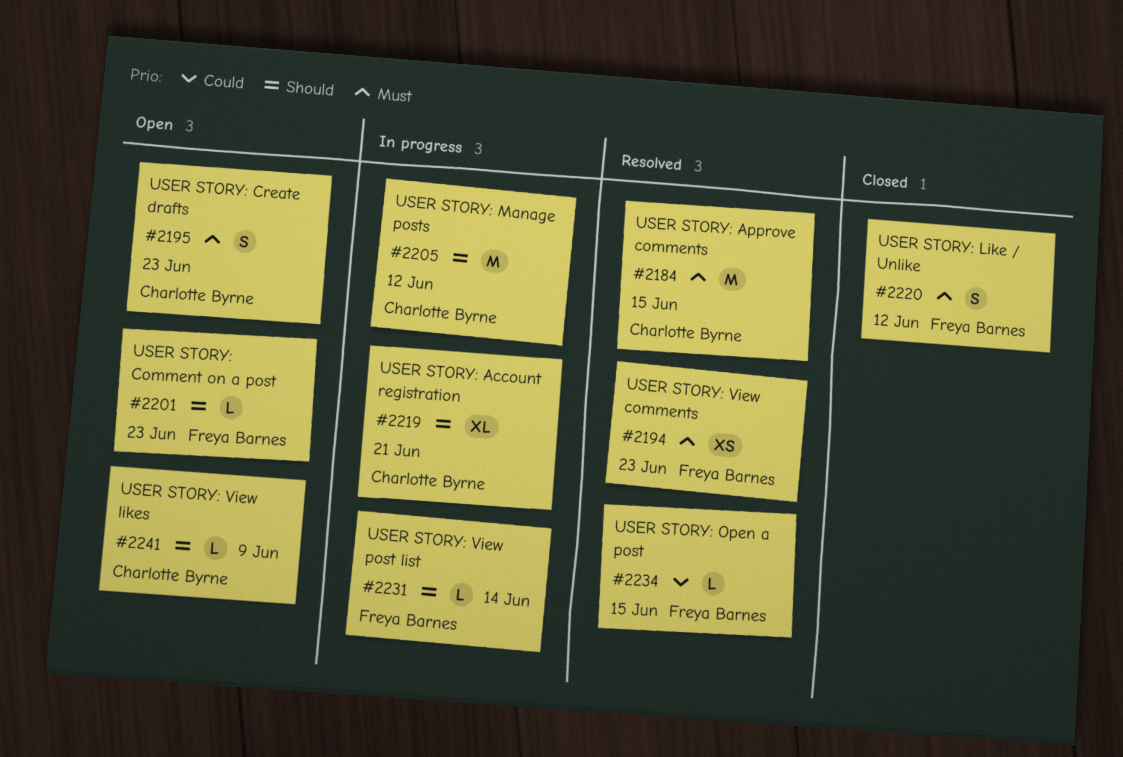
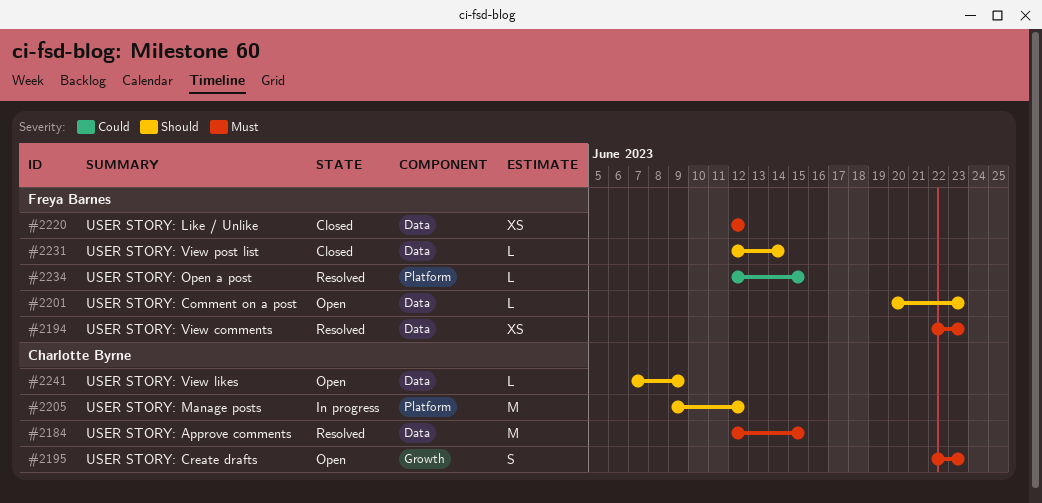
#2219: present -> none
#2220, estimate: S -> XS
#2231, status: In progress -> Closed

